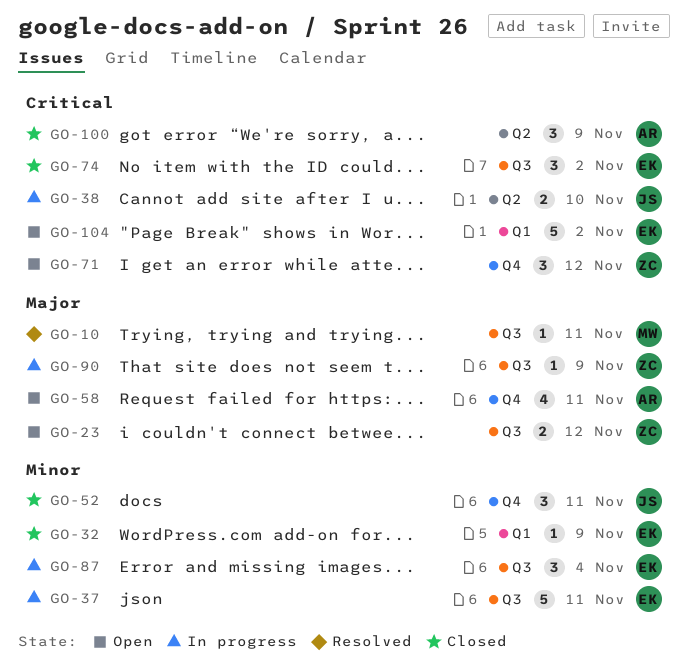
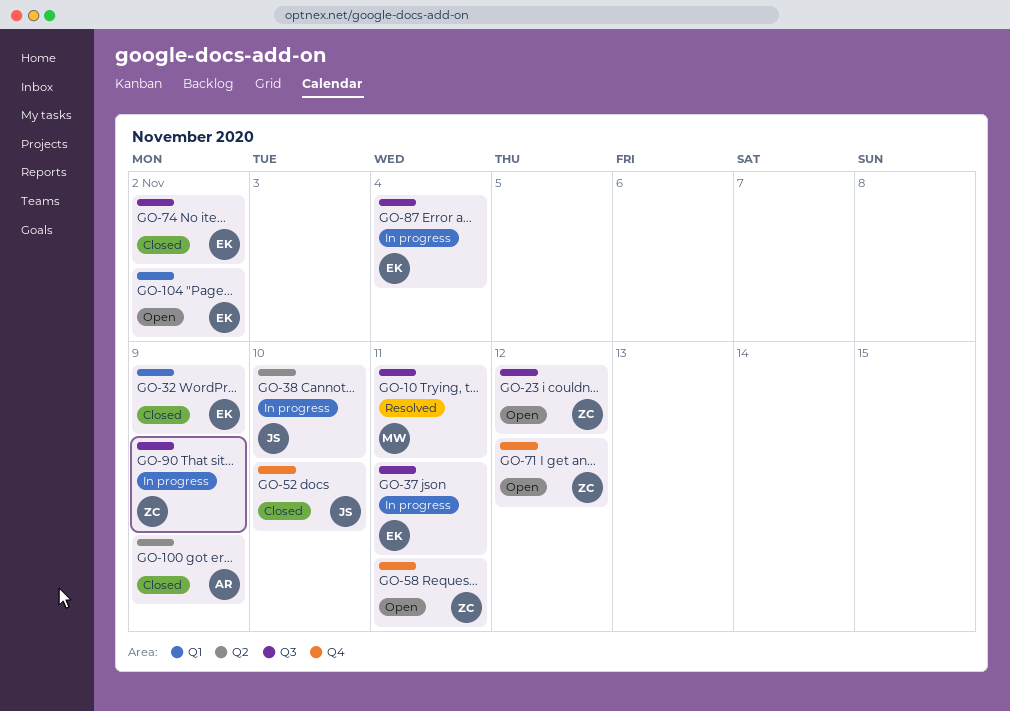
GO-52, due: Nov 11 -> Nov 10
GO-58, owner: AR -> ZC

